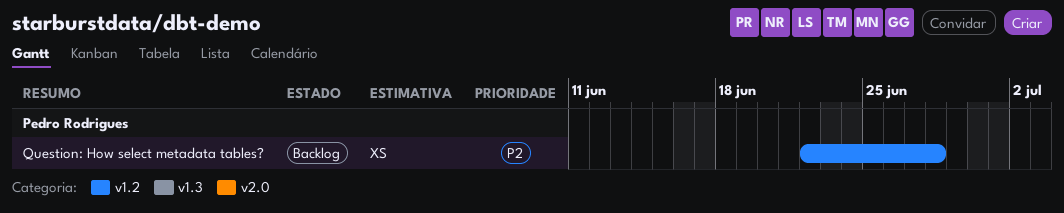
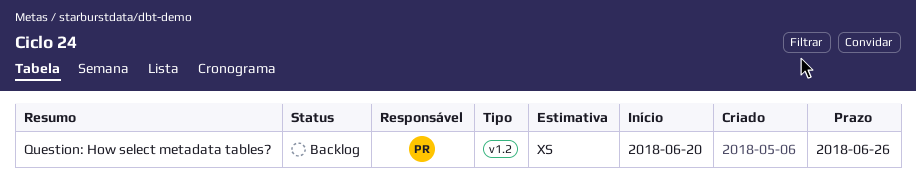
Question: How select metadata tables?, start: Jun 22 -> Jun 20
Question: How select metadata tables?, due: Jun 28 -> Jun 26

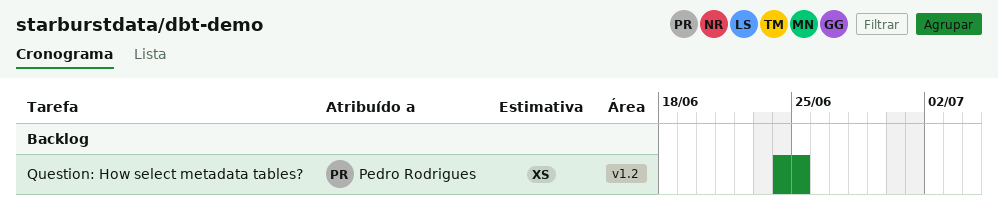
Question: How select metadata tables?, start: Jun 20 -> Jun 24
Question: How select metadata tables?, due: Jun 26 -> Jun 25

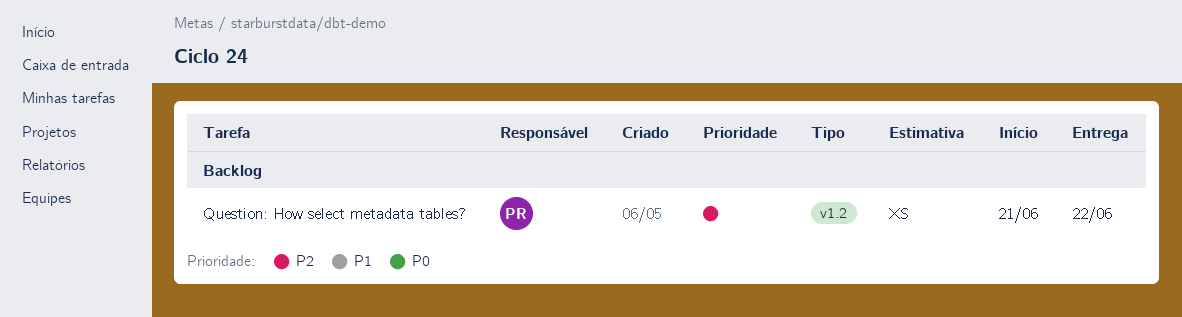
Question: How select metadata tables?, start: Jun 24 -> Jun 21
Question: How select metadata tables?, due: Jun 25 -> Jun 22

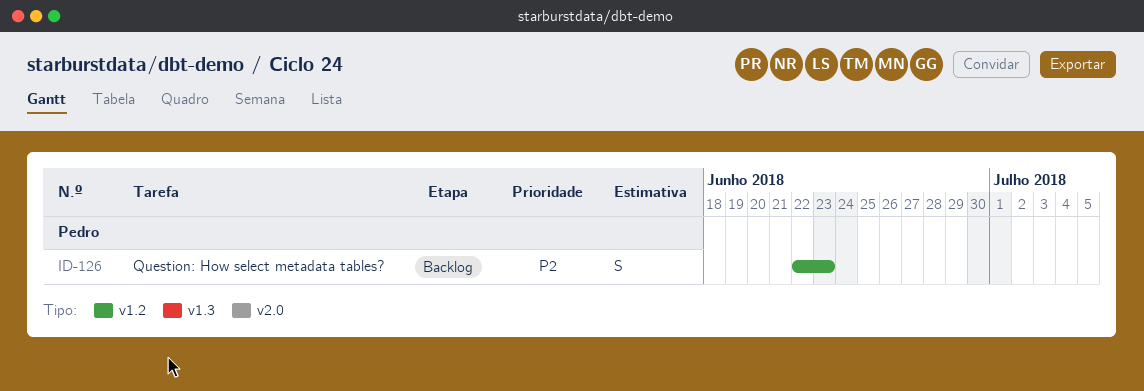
Question: How select metadata tables?, estimate: XS -> S
Question: How select metadata tables?, start: Jun 21 -> Jun 22
Question: How select metadata tables?, due: Jun 22 -> Jun 23

